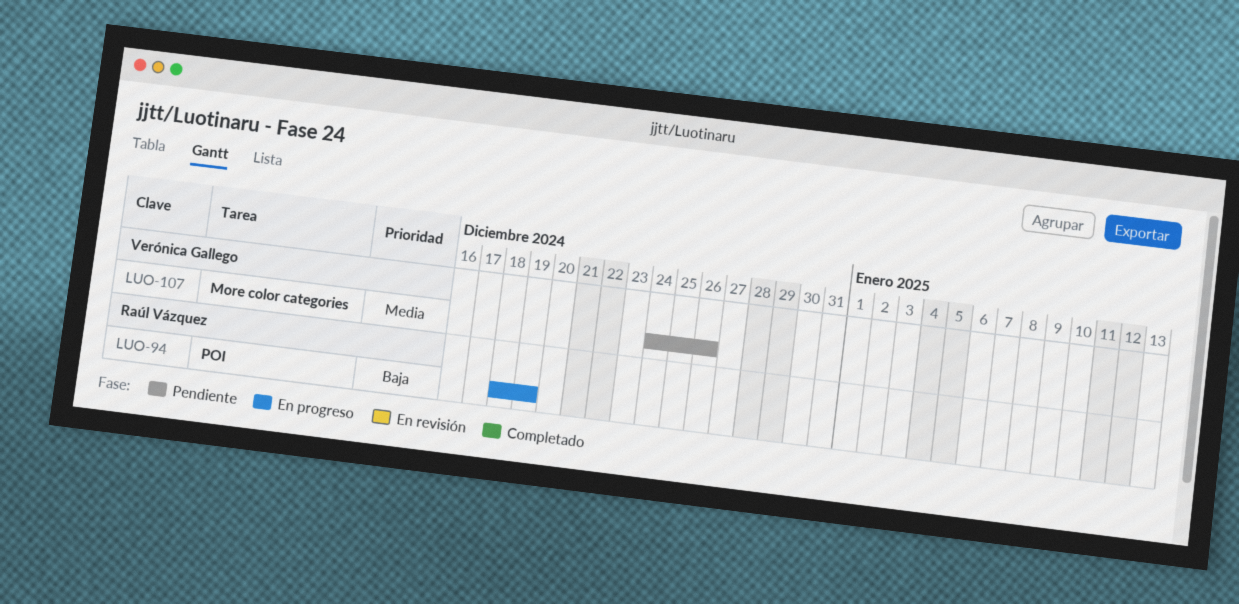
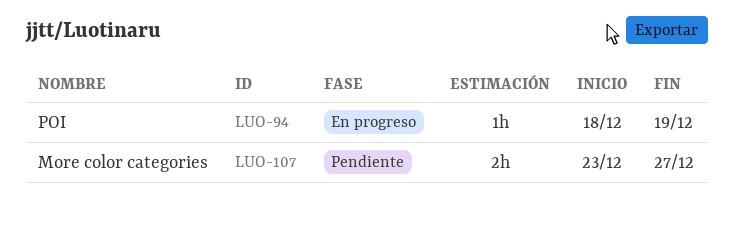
LUO-107, start: Dec 24 -> Dec 23
LUO-107, due: Dec 26 -> Dec 27

